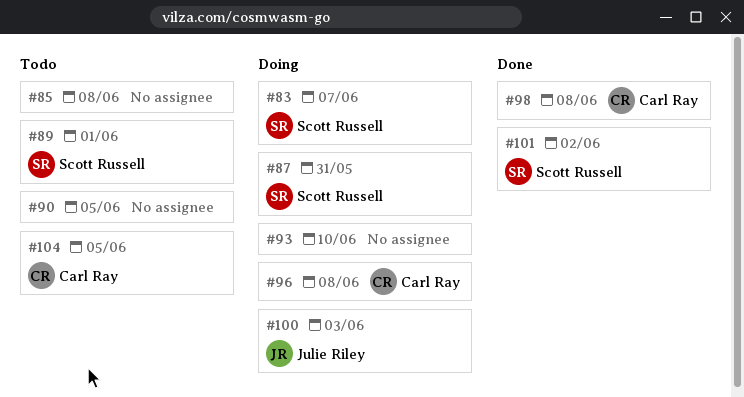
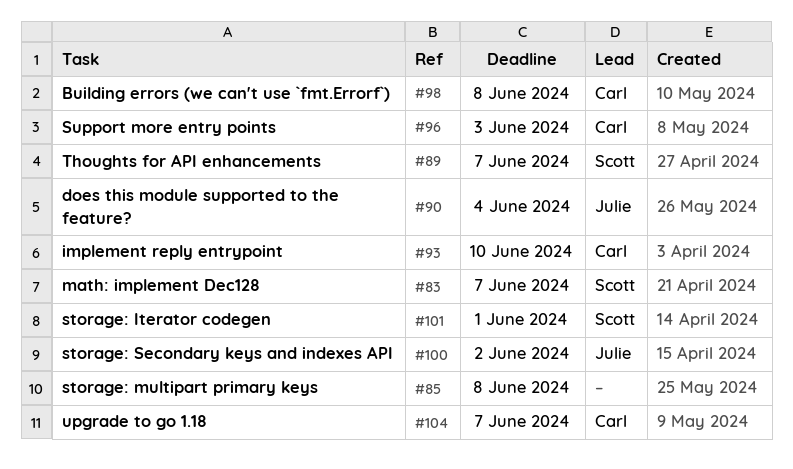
#87: present -> none
#89, due: Jun 1 -> Jun 7
#90, owner: none -> Julie Riley
#90, due: Jun 5 -> Jun 4
#93, owner: none -> Carl Ray
#96, due: Jun 8 -> Jun 3
#100, due: Jun 3 -> Jun 2
#101, due: Jun 2 -> Jun 1
#104, due: Jun 5 -> Jun 7

